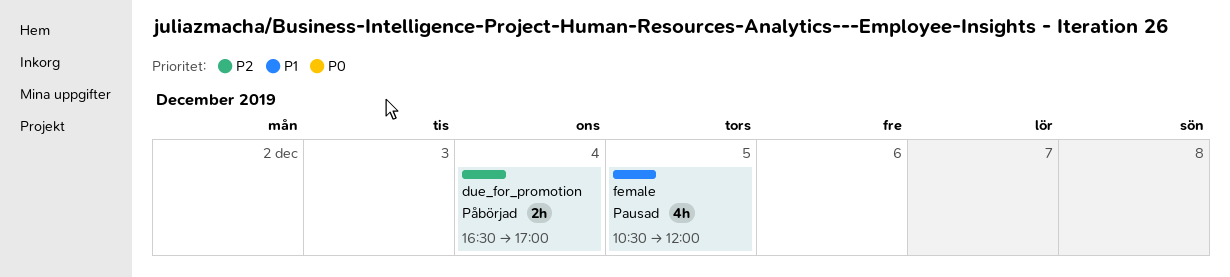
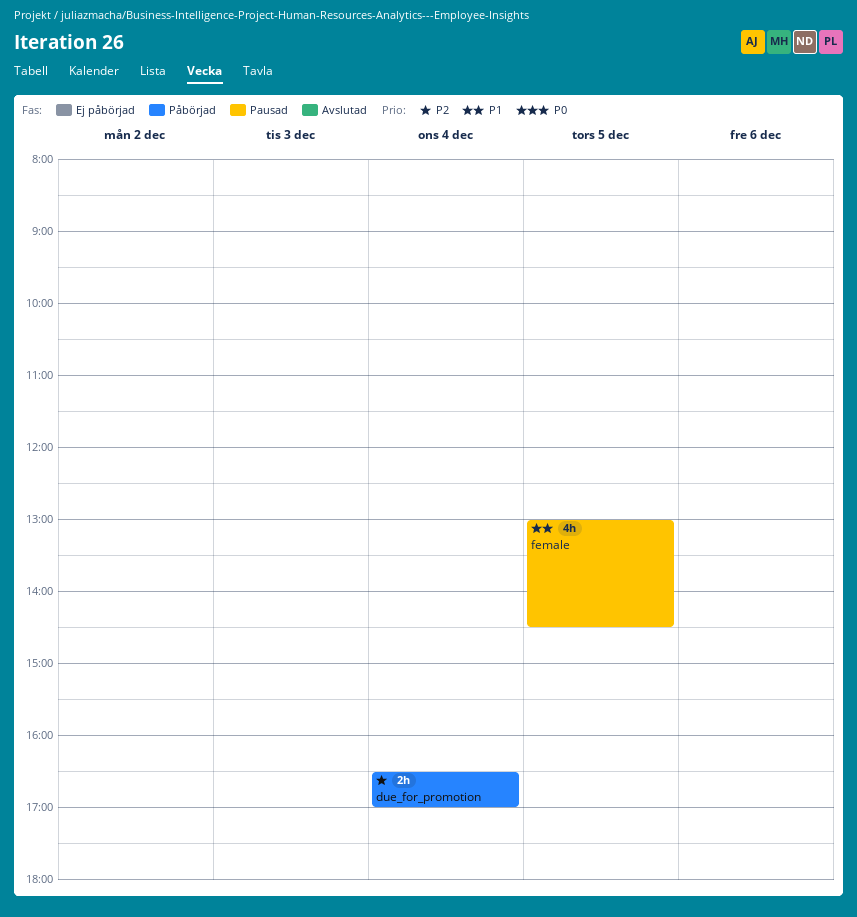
female, begins: 10:30 -> 13:00
female, ends: 12:00 -> 14:30

